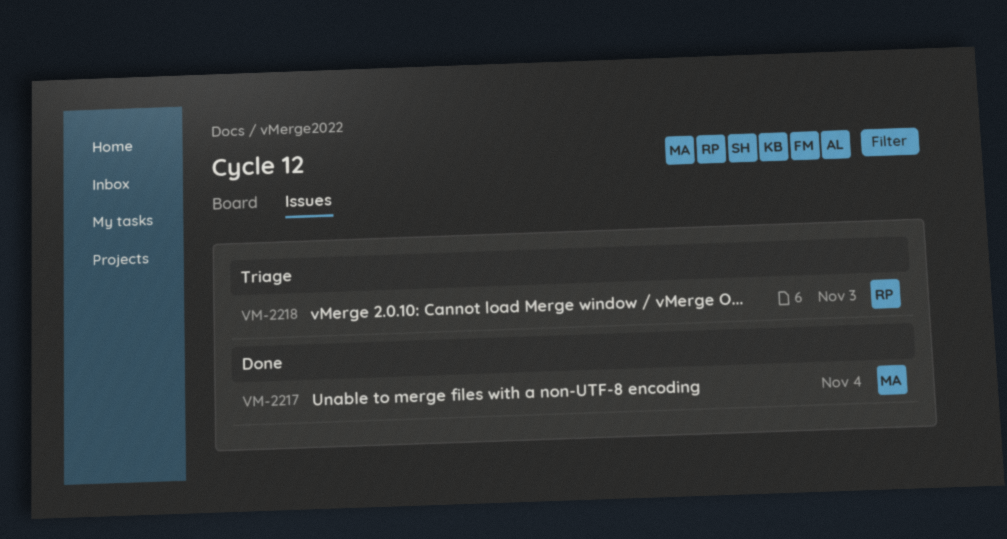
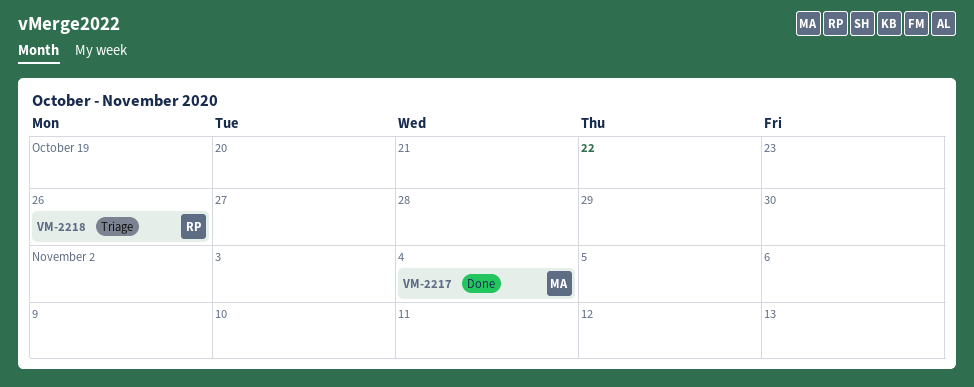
VM-2218, due: Nov 3 -> Oct 26

